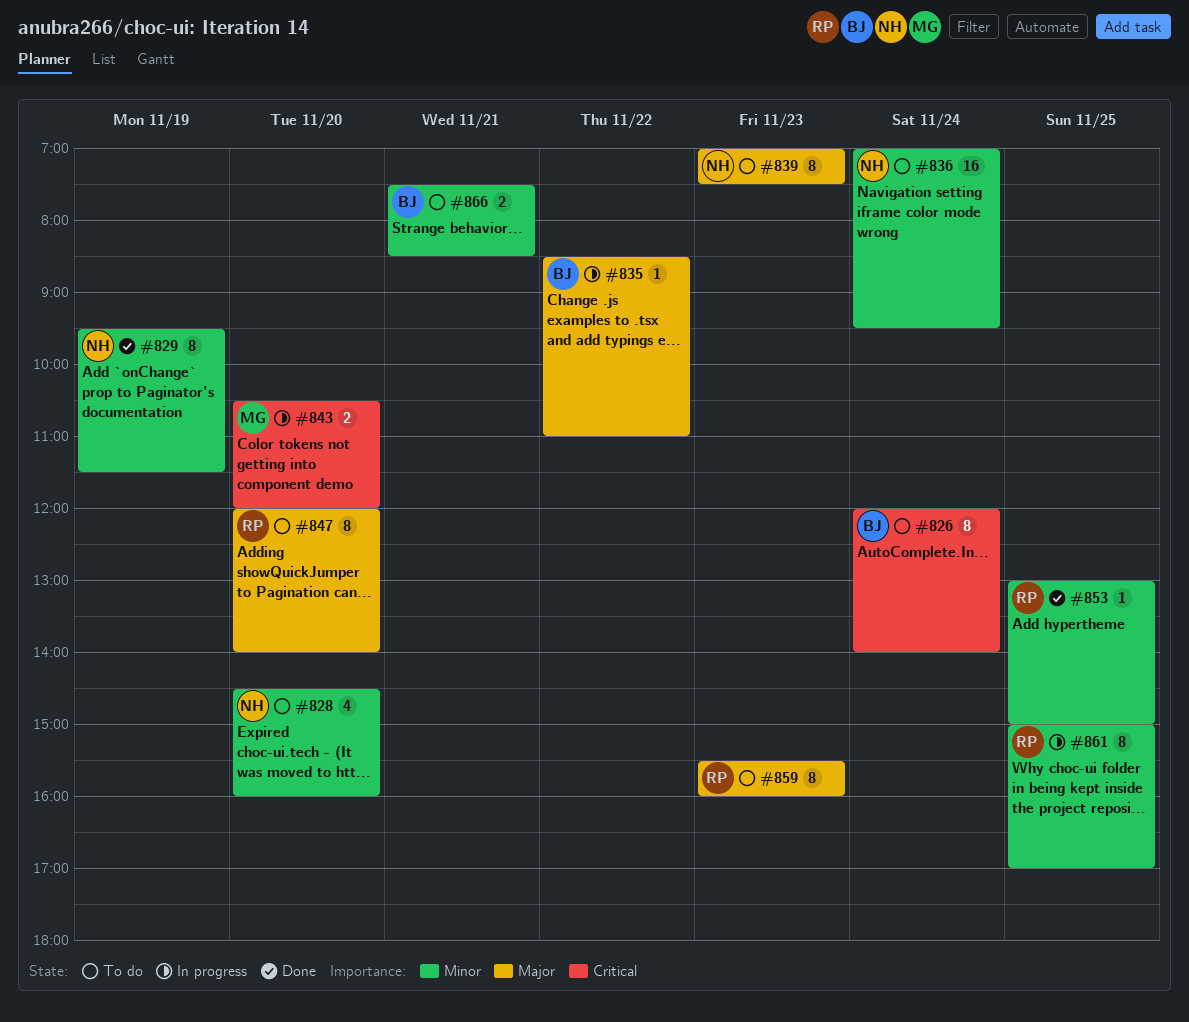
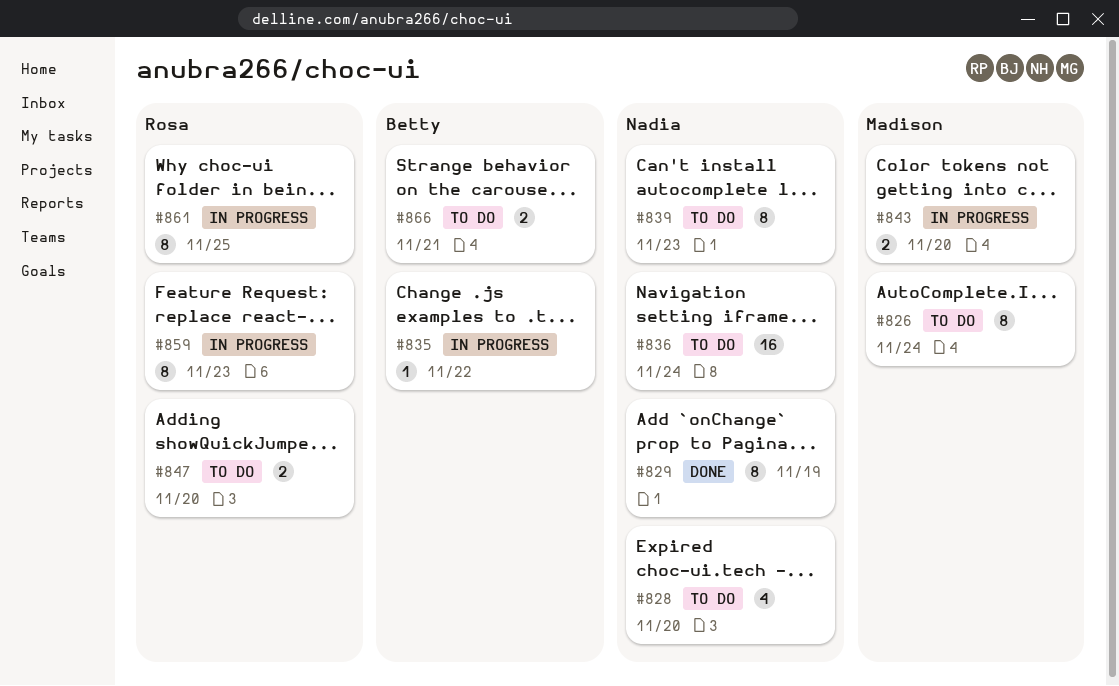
#826, owner: Betty -> Madison
#847, estimate: 8 -> 2
#853: present -> none
#859, status: To do -> In progress

